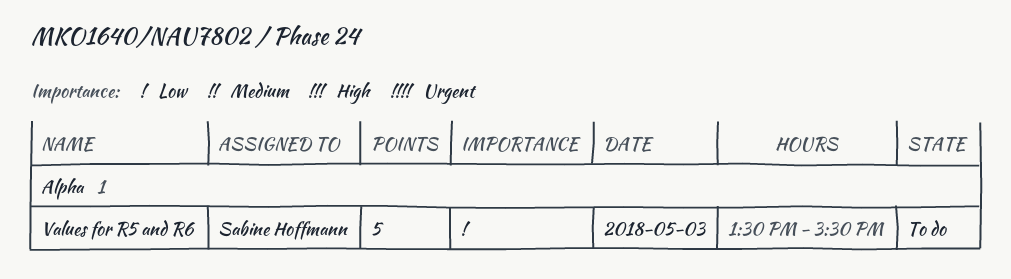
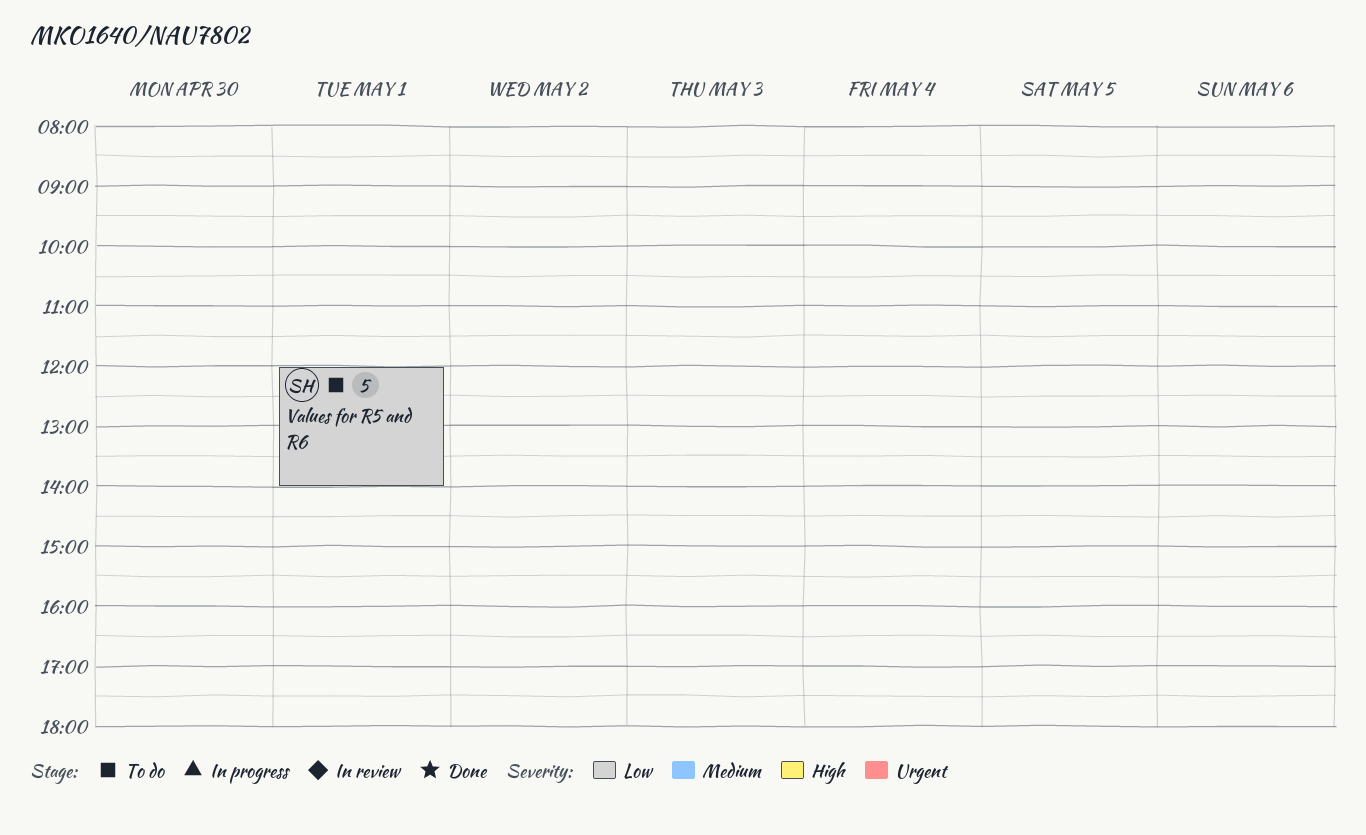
Values for R5 and R6, day: May 3 -> May 1
Values for R5 and R6, begins: 13:30 -> 12:00
Values for R5 and R6, ends: 15:30 -> 14:00

